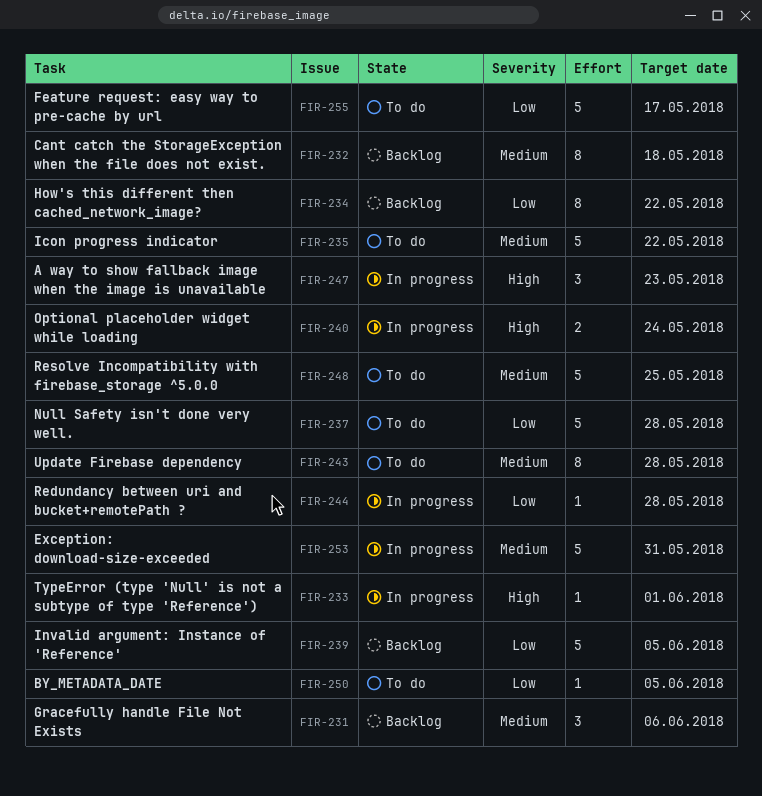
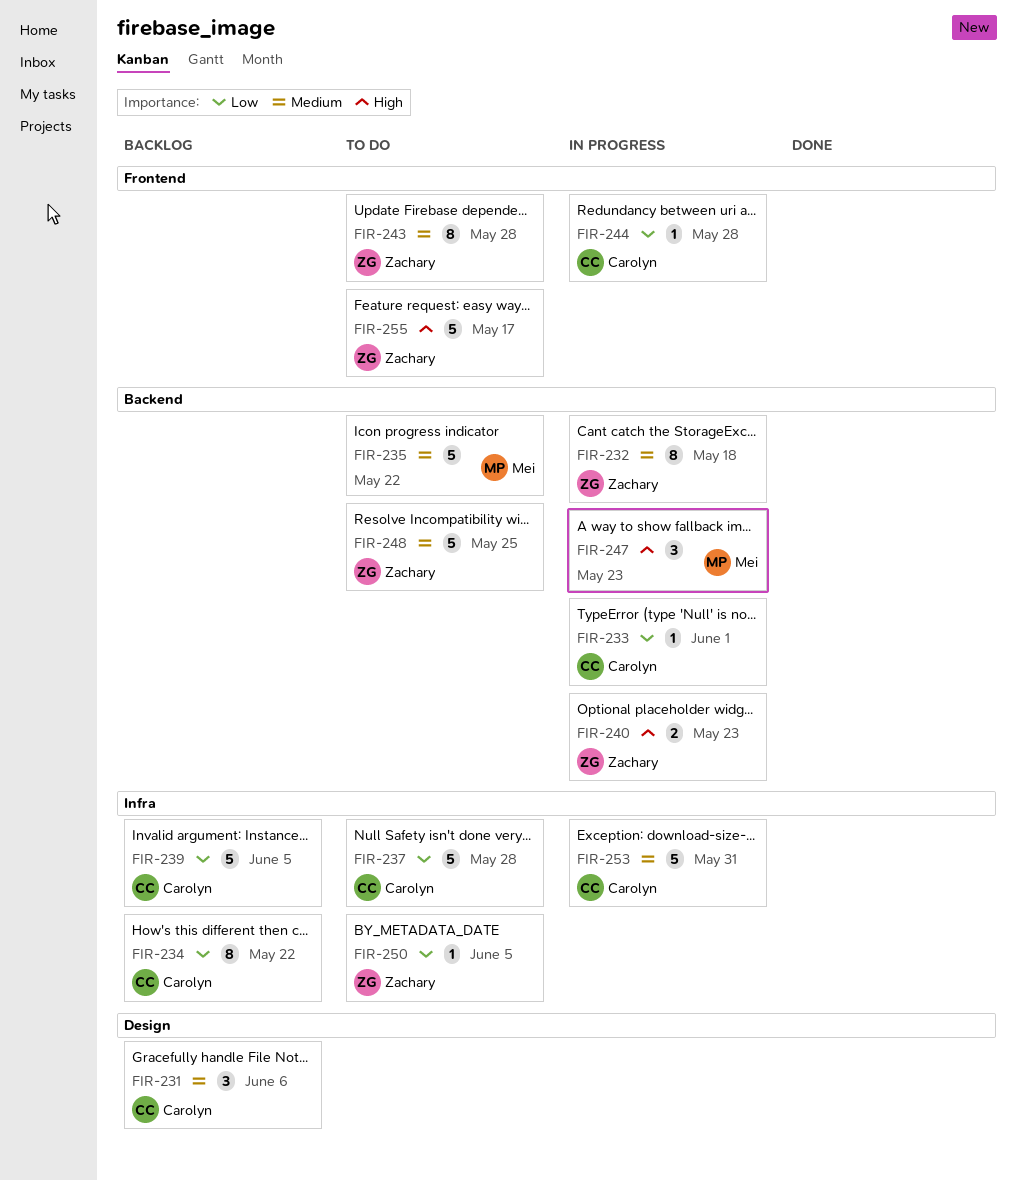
FIR-232, status: Backlog -> In progress
FIR-233, priority: High -> Low
FIR-240, due: May 24 -> May 23
FIR-255, priority: Low -> High

